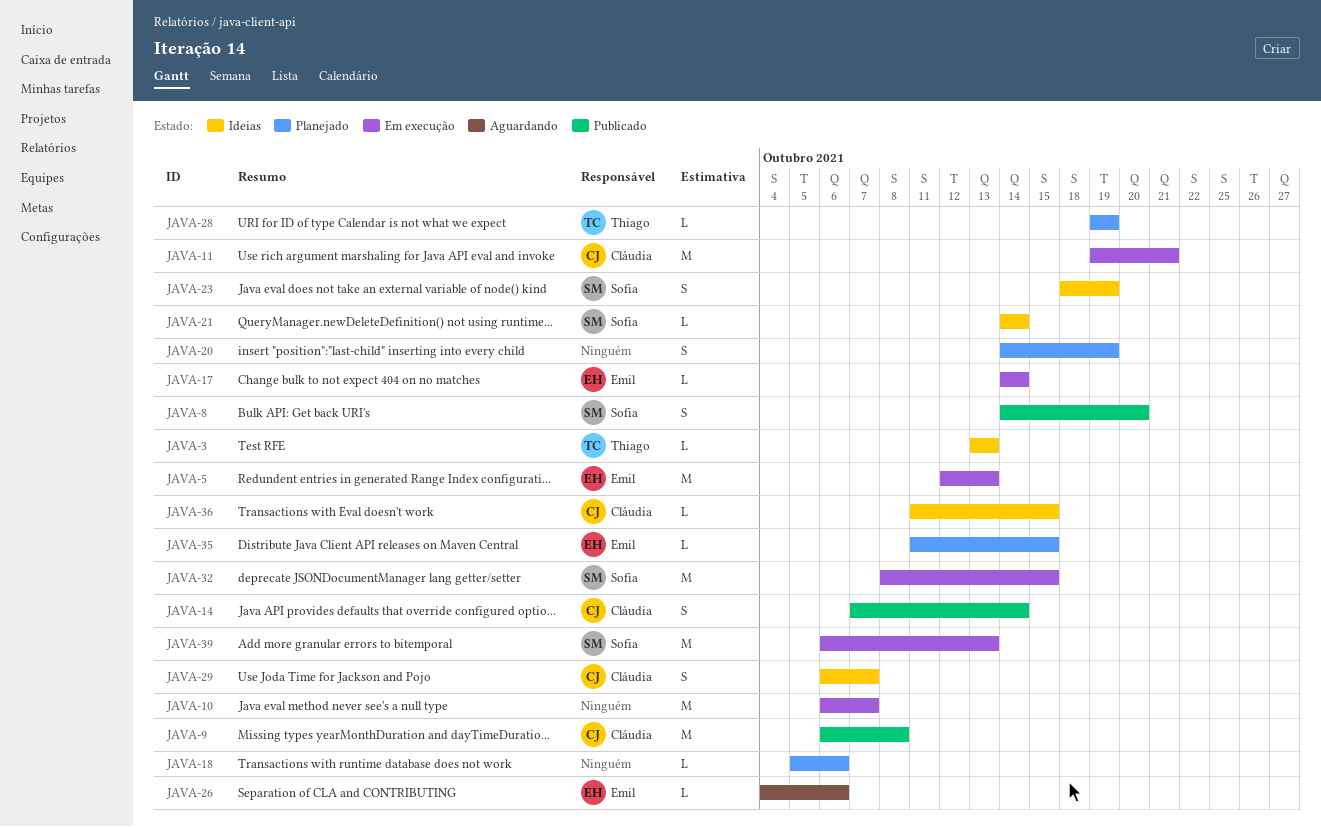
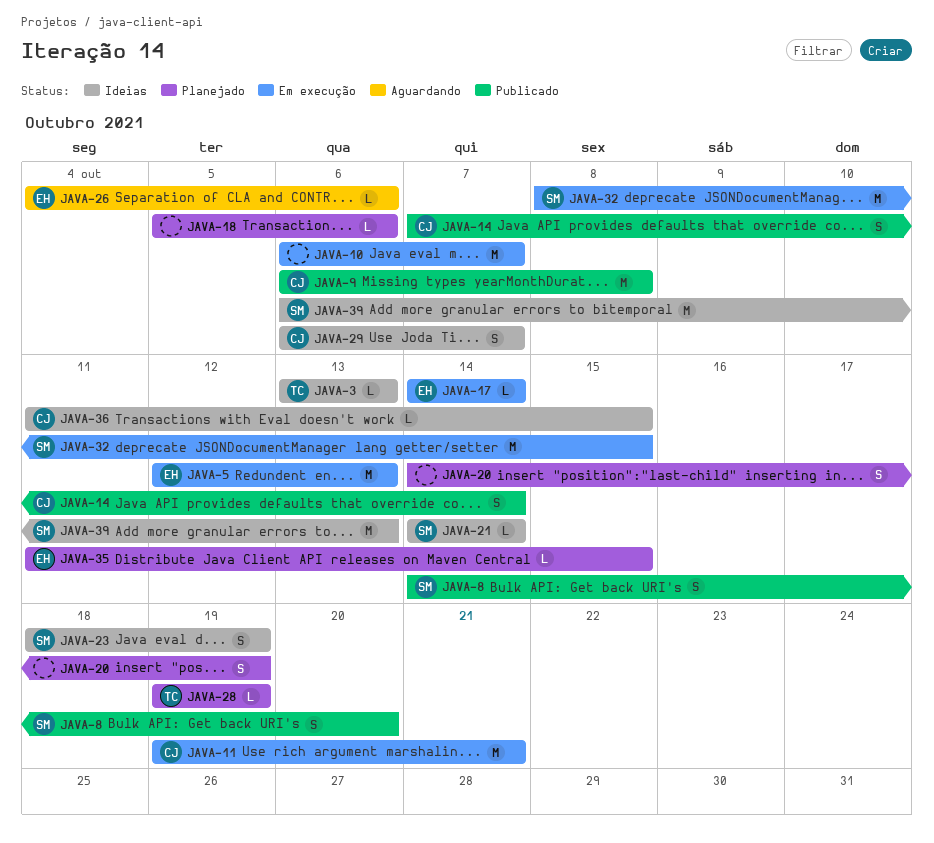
JAVA-39, status: Em execução -> Ideias

